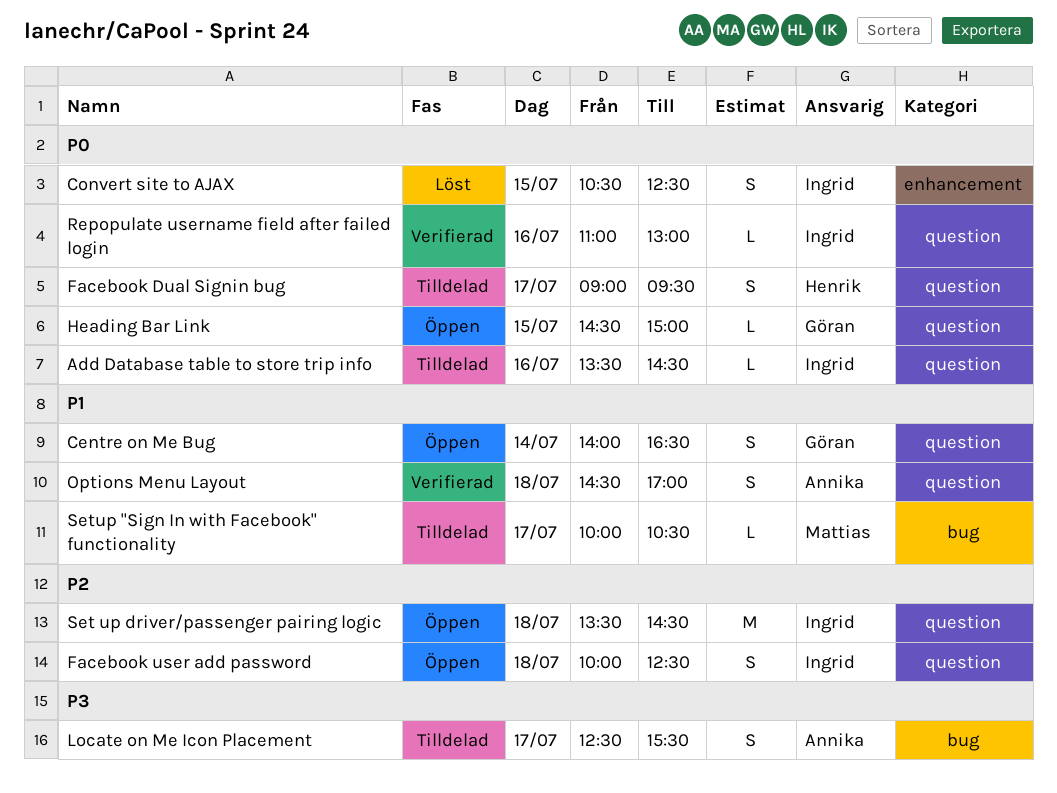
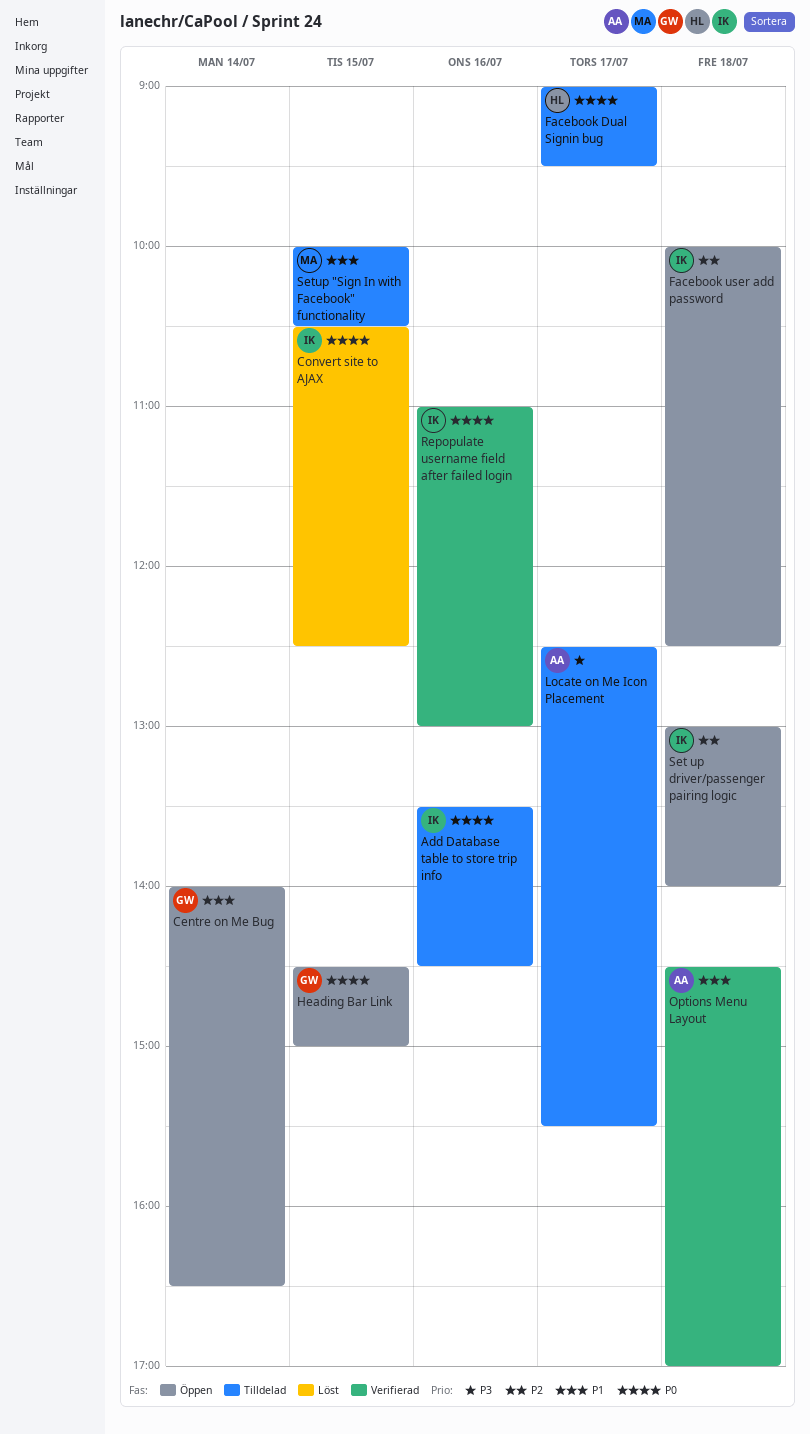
Set up driver/passenger pairing logic, begins: 13:30 -> 13:00
Set up driver/passenger pairing logic, ends: 14:30 -> 14:00
Setup "Sign In with Facebook" functionality, day: Jul 17 -> Jul 15

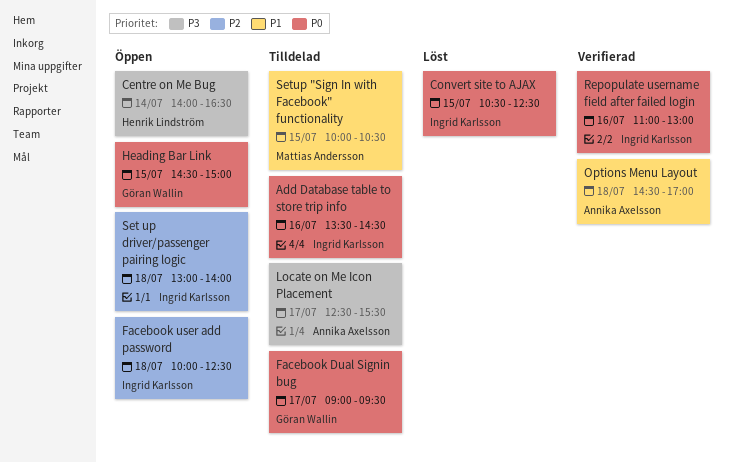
Centre on Me Bug, owner: Göran Wallin -> Henrik Lindström
Centre on Me Bug, priority: P1 -> P3
Facebook Dual Signin bug, owner: Henrik Lindström -> Göran Wallin

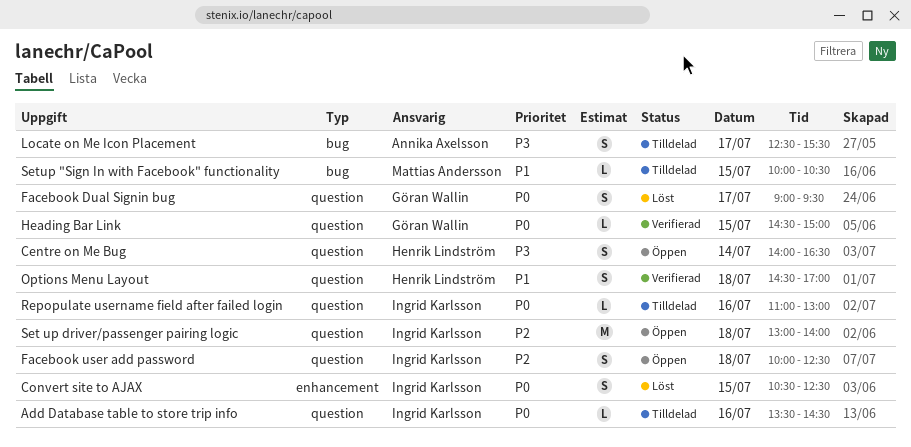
Facebook Dual Signin bug, status: Tilldelad -> Löst
Heading Bar Link, status: Öppen -> Verifierad
Options Menu Layout, owner: Annika Axelsson -> Henrik Lindström
Repopulate username field after failed login, status: Verifierad -> Tilldelad

